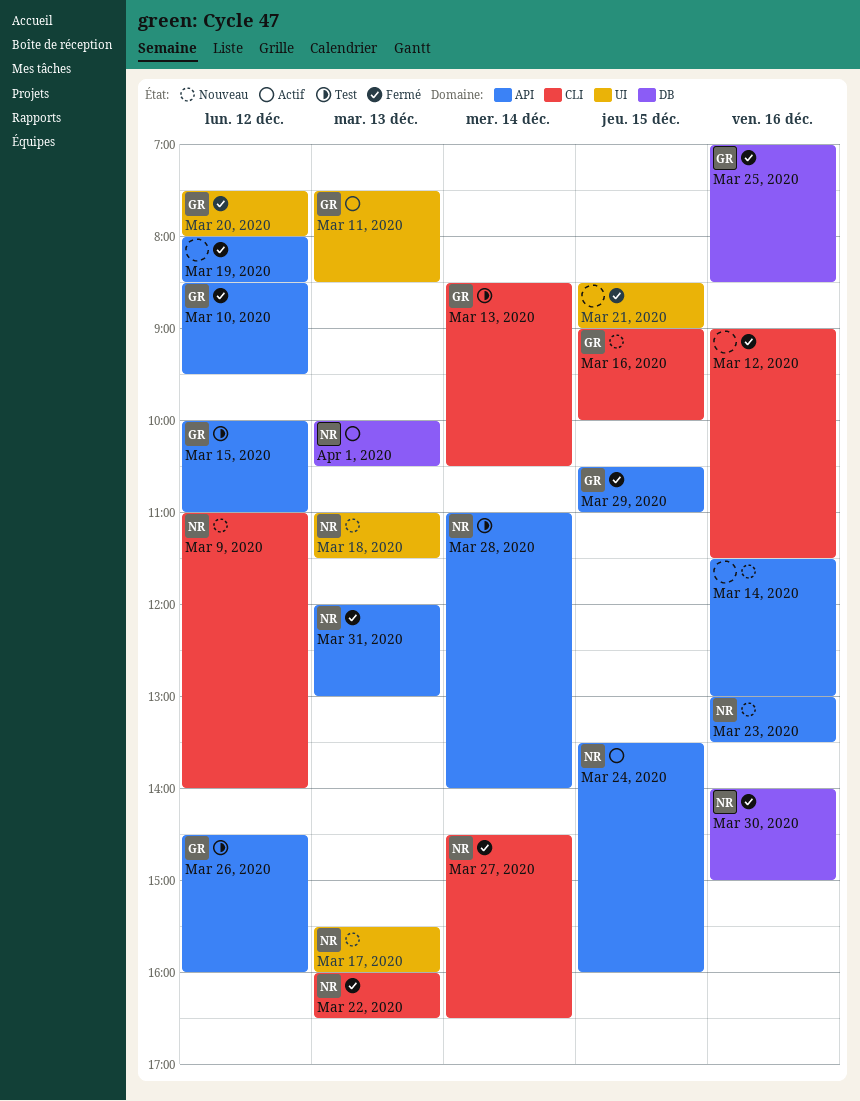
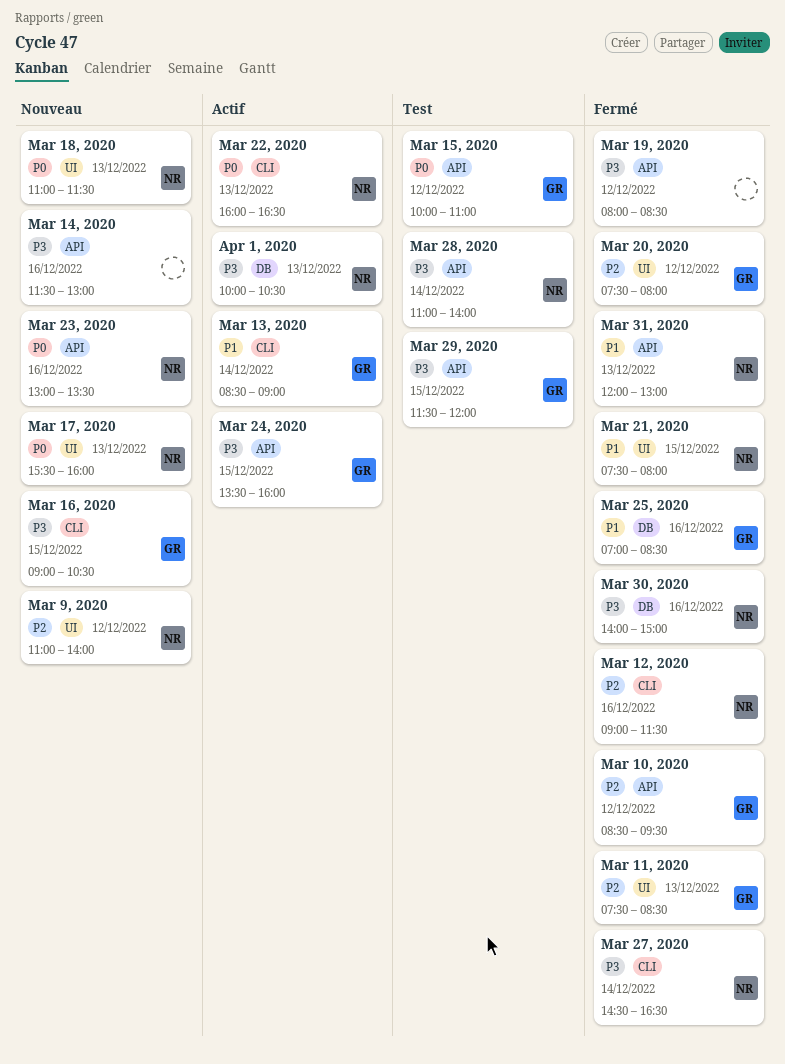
Mar 11, 2020, status: Actif -> Fermé
Mar 12, 2020, owner: none -> NR
Mar 13, 2020, status: Test -> Actif
Mar 13, 2020, ends: 10:30 -> 09:00
Mar 16, 2020, ends: 10:00 -> 10:30
Mar 21, 2020, owner: none -> NR
Mar 21, 2020, begins: 08:30 -> 07:30
Mar 21, 2020, ends: 09:00 -> 08:00
Mar 22, 2020, status: Fermé -> Actif
Mar 24, 2020, owner: NR -> GR
Mar 26, 2020: present -> none
Mar 29, 2020, status: Fermé -> Test
Mar 29, 2020, begins: 10:30 -> 11:30
Mar 29, 2020, ends: 11:00 -> 12:00
Mar 9, 2020, label: CLI -> UI

